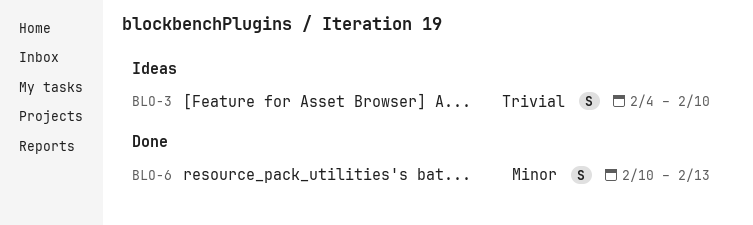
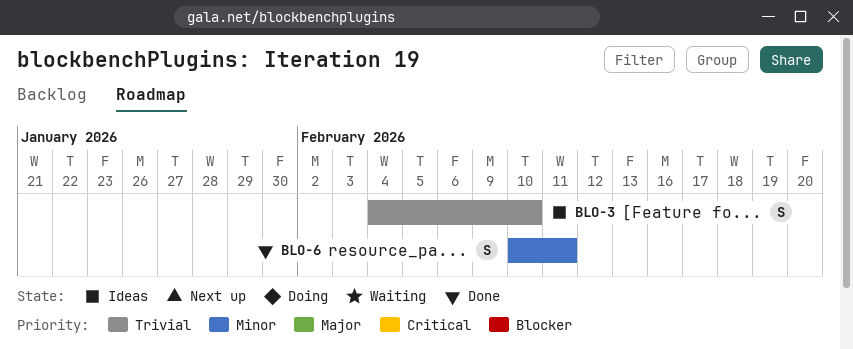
BLO-6, due: Feb 13 -> Feb 11

